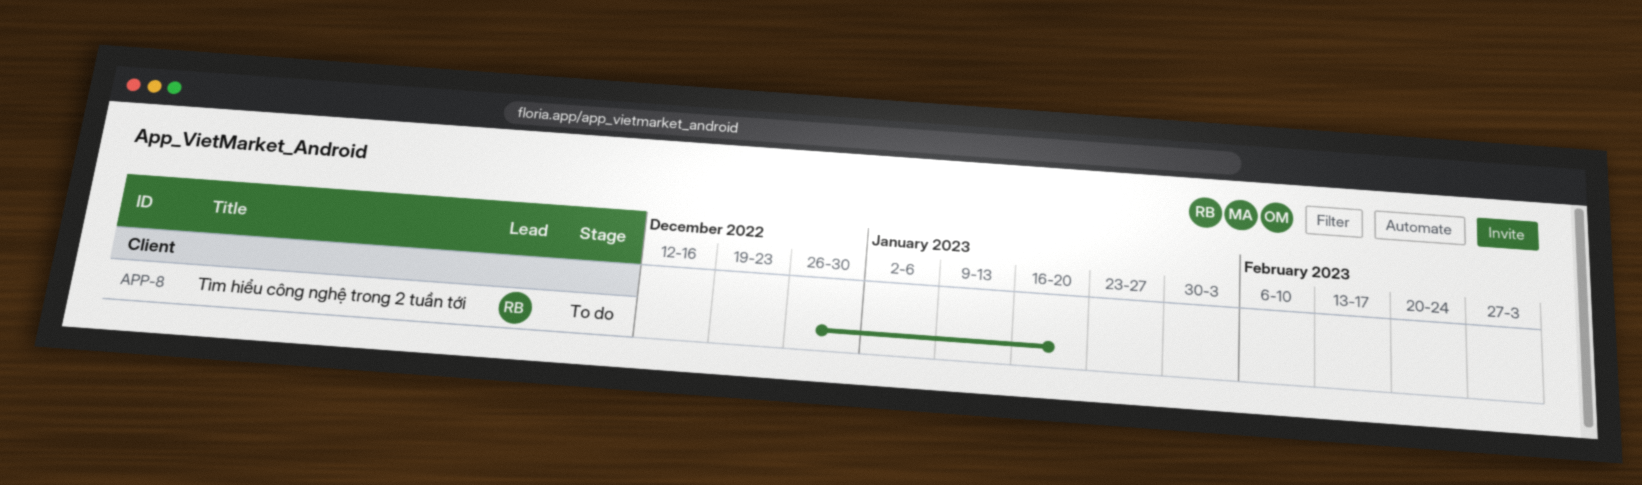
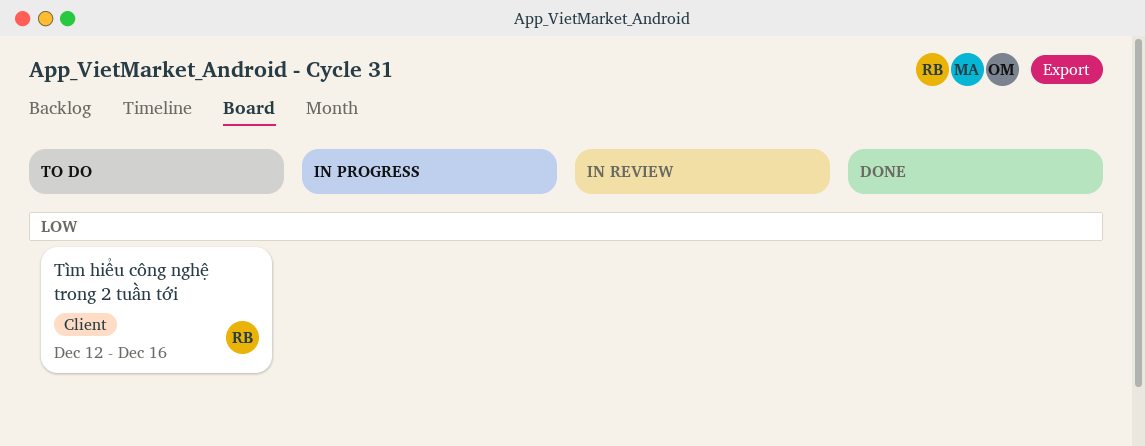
Tìm hiểu công nghệ trong 2 tuần tới, start: Dec 26 -> Dec 12
Tìm hiểu công nghệ trong 2 tuần tới, due: Jan 20 -> Dec 16

